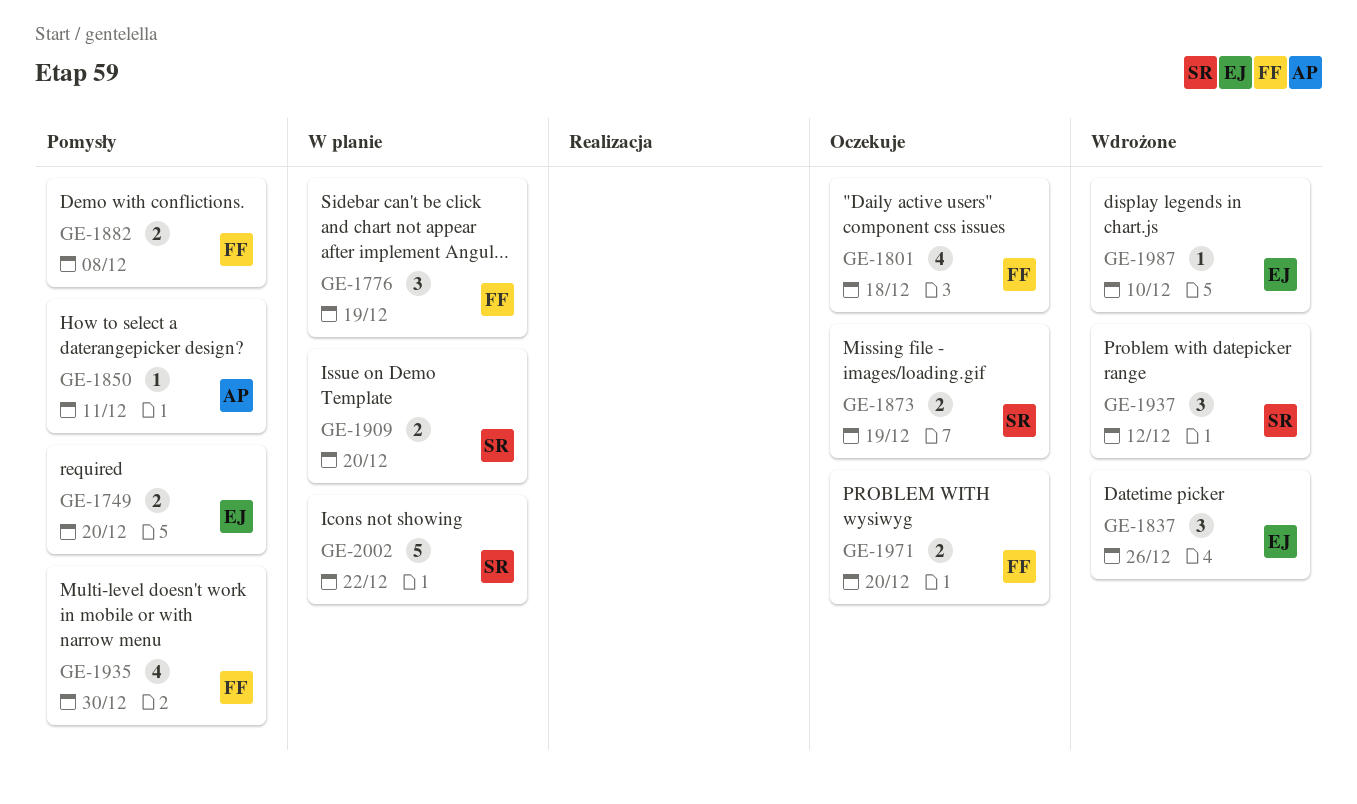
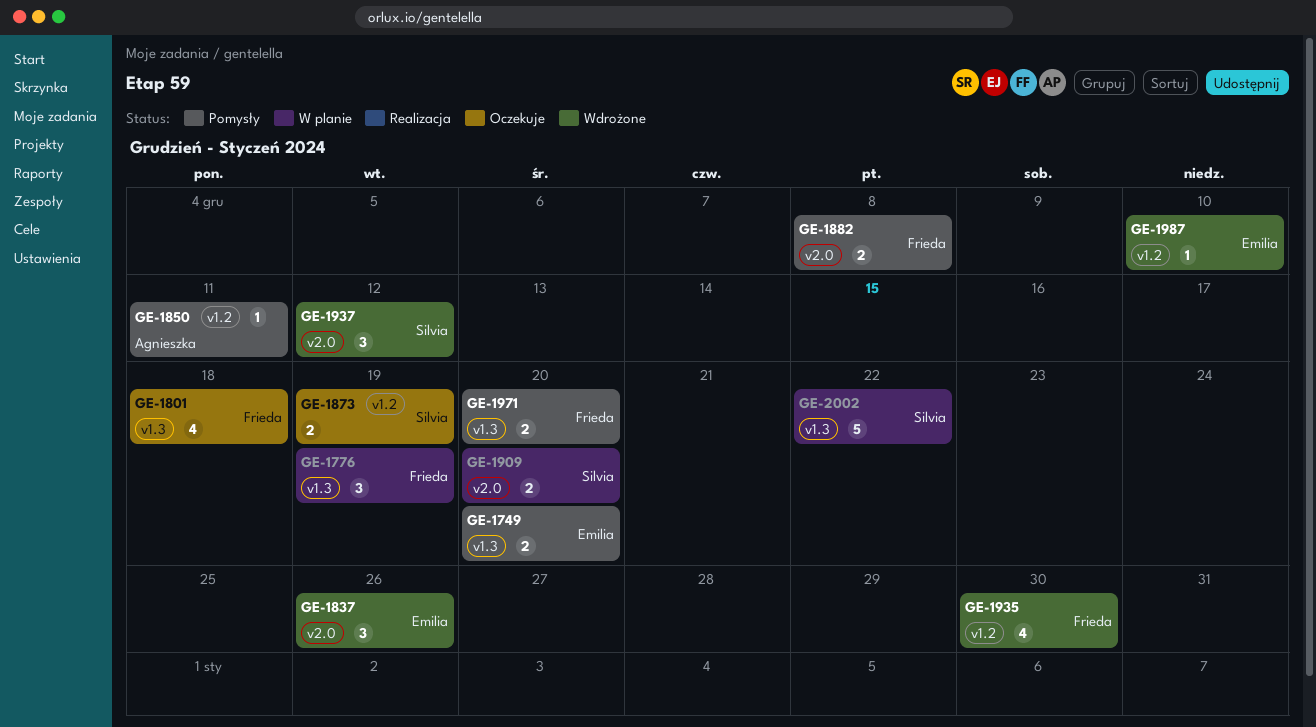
GE-1935, status: Pomysły -> Wdrożone
GE-1971, status: Oczekuje -> Pomysły

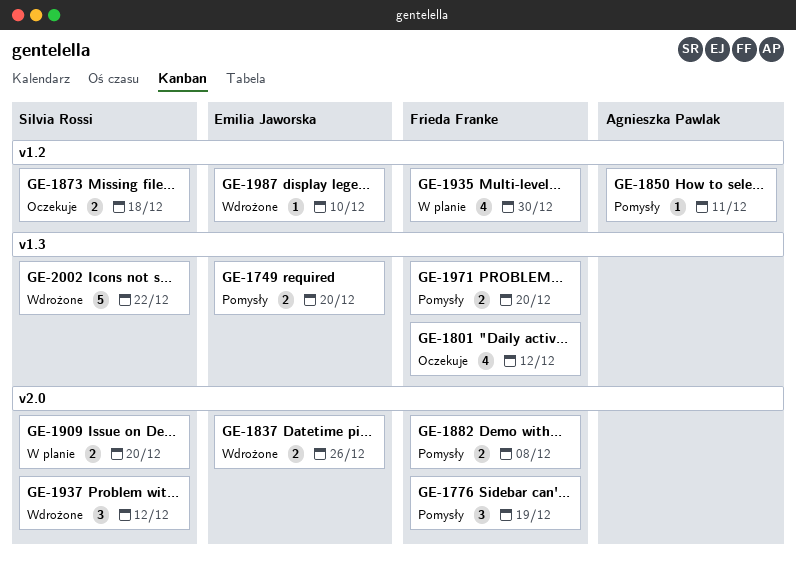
GE-1776, status: W planie -> Pomysły
GE-1776, label: v1.3 -> v2.0
GE-1801, due: Dec 18 -> Dec 12
GE-1837, estimate: 3 -> 2
GE-1873, due: Dec 19 -> Dec 18
GE-1935, status: Wdrożone -> W planie
GE-2002, status: W planie -> Wdrożone

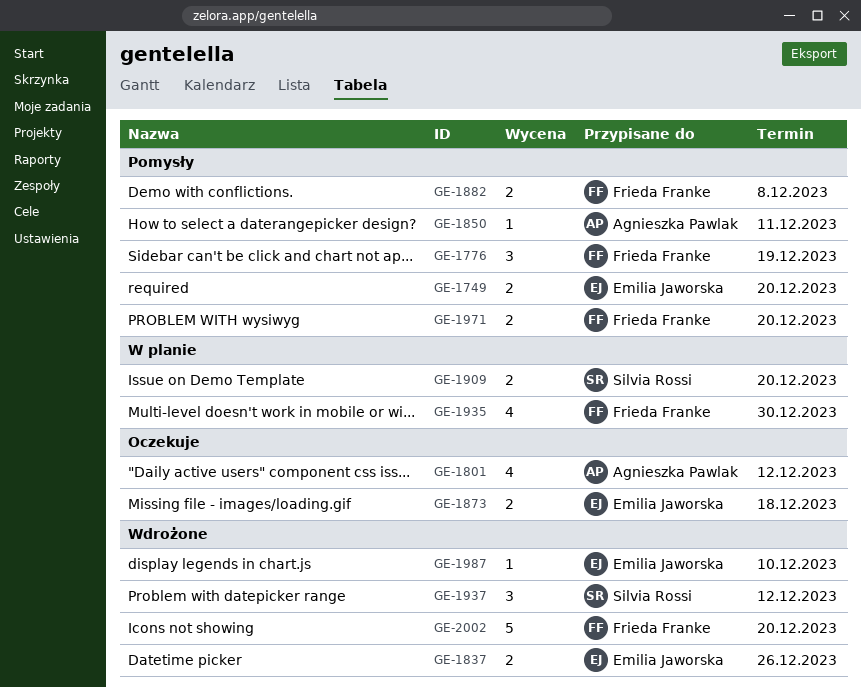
GE-1801, owner: Frieda Franke -> Agnieszka Pawlak
GE-1873, owner: Silvia Rossi -> Emilia Jaworska
GE-2002, owner: Silvia Rossi -> Frieda Franke
GE-2002, due: Dec 22 -> Dec 20

